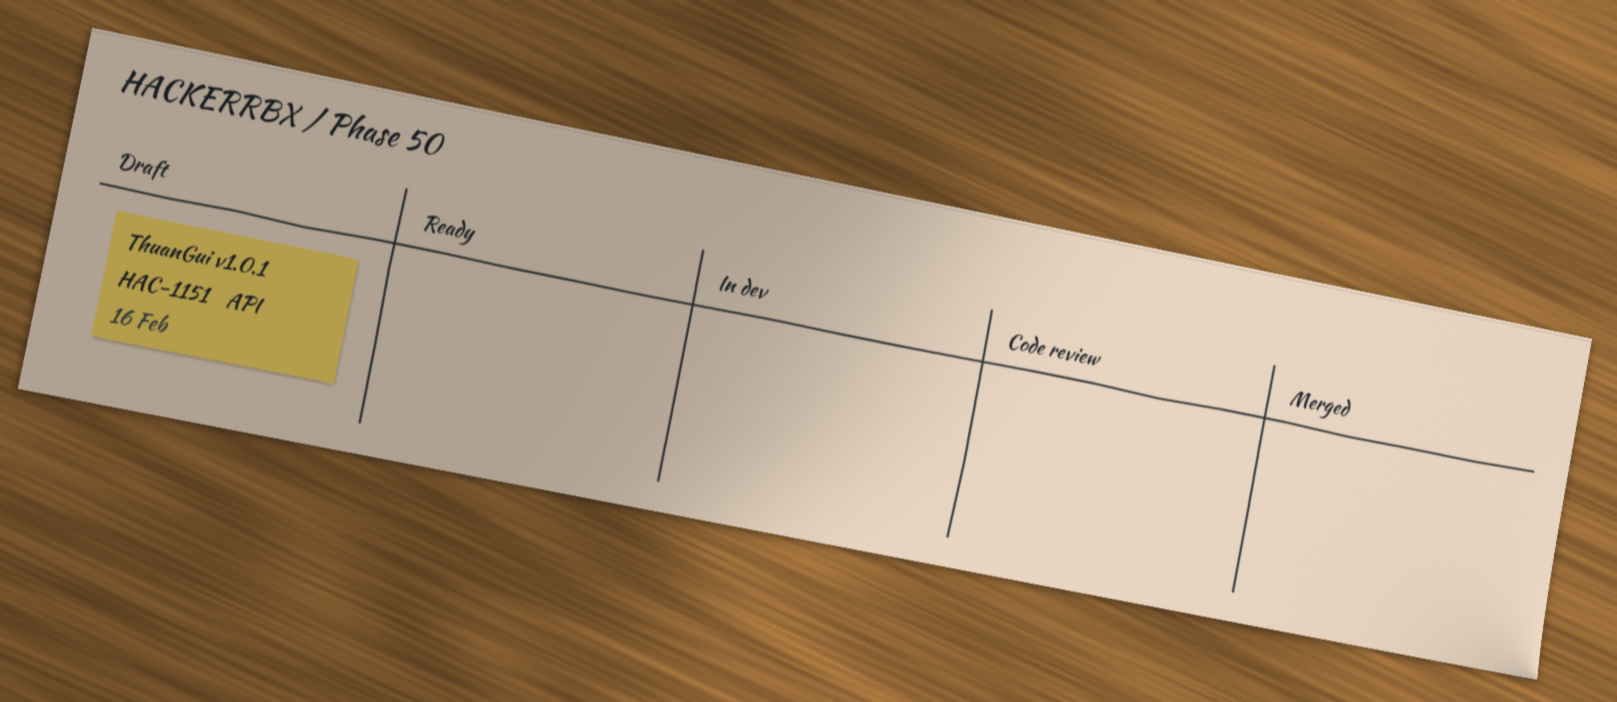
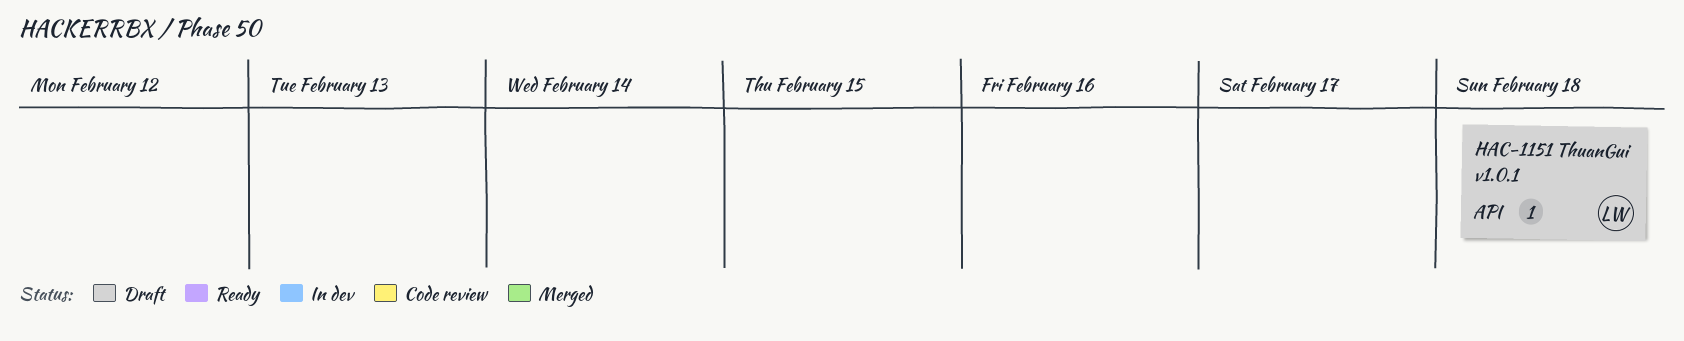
HAC-1151, due: Feb 16 -> Feb 18

